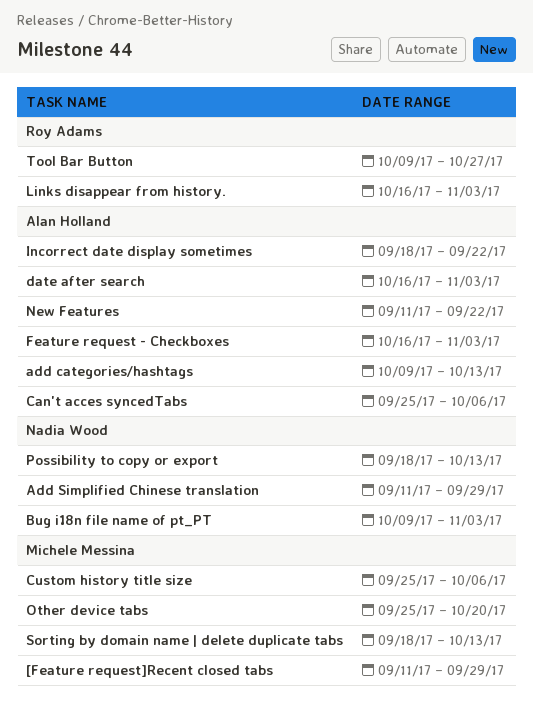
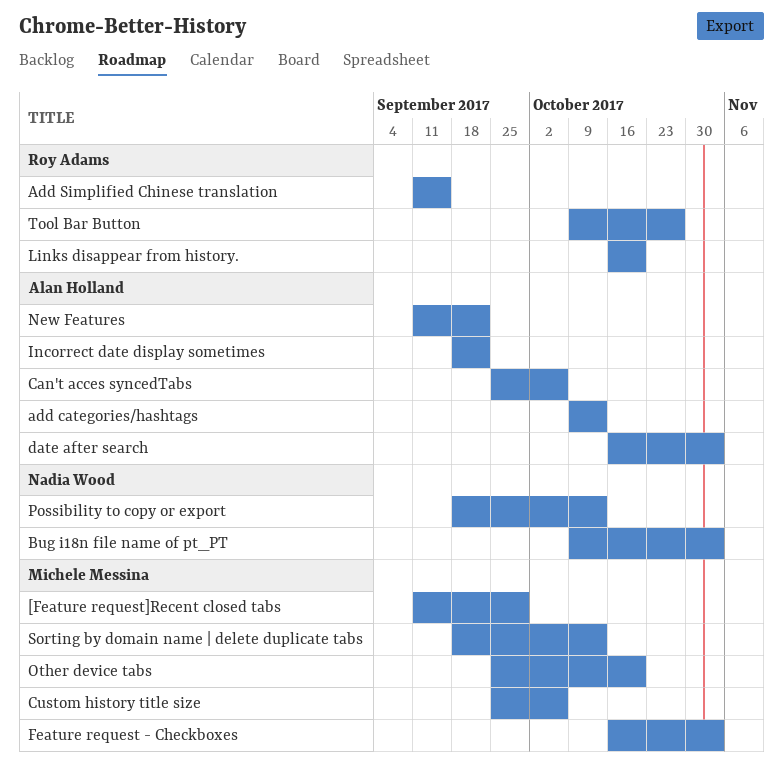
Add Simplified Chinese translation, owner: Nadia Wood -> Roy Adams
Add Simplified Chinese translation, due: Sep 29 -> Sep 15
Feature request - Checkboxes, owner: Alan Holland -> Michele Messina
Links disappear from history., due: Nov 3 -> Oct 20

